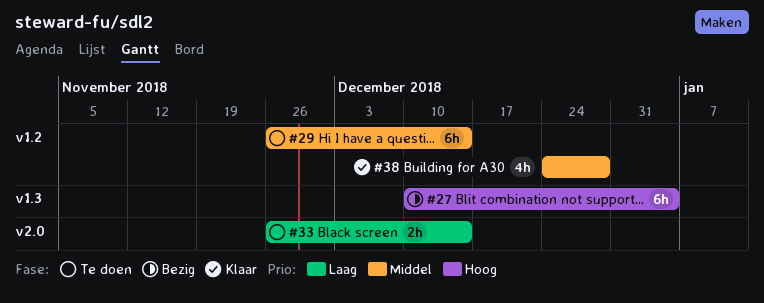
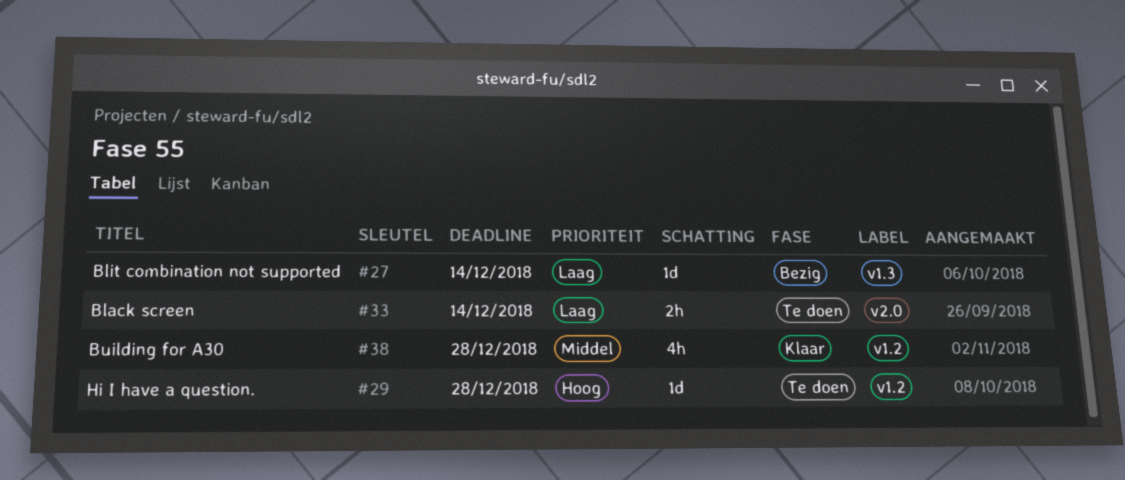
#27, priority: Hoog -> Laag
#27, estimate: 6h -> 1d
#27, due: Jan 4 -> Dec 14
#29, priority: Middel -> Hoog
#29, estimate: 6h -> 1d
#29, due: Dec 14 -> Dec 28

